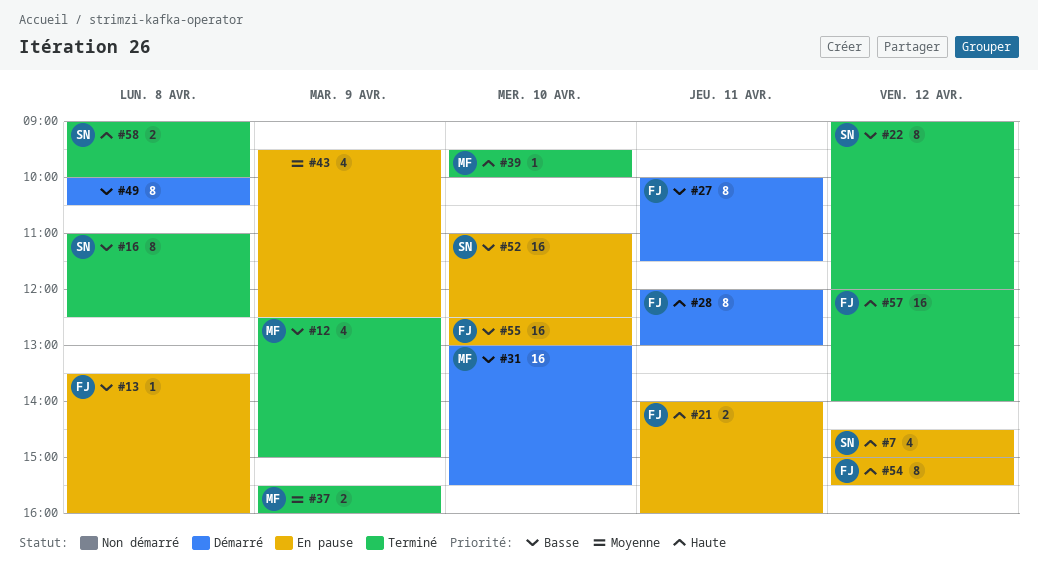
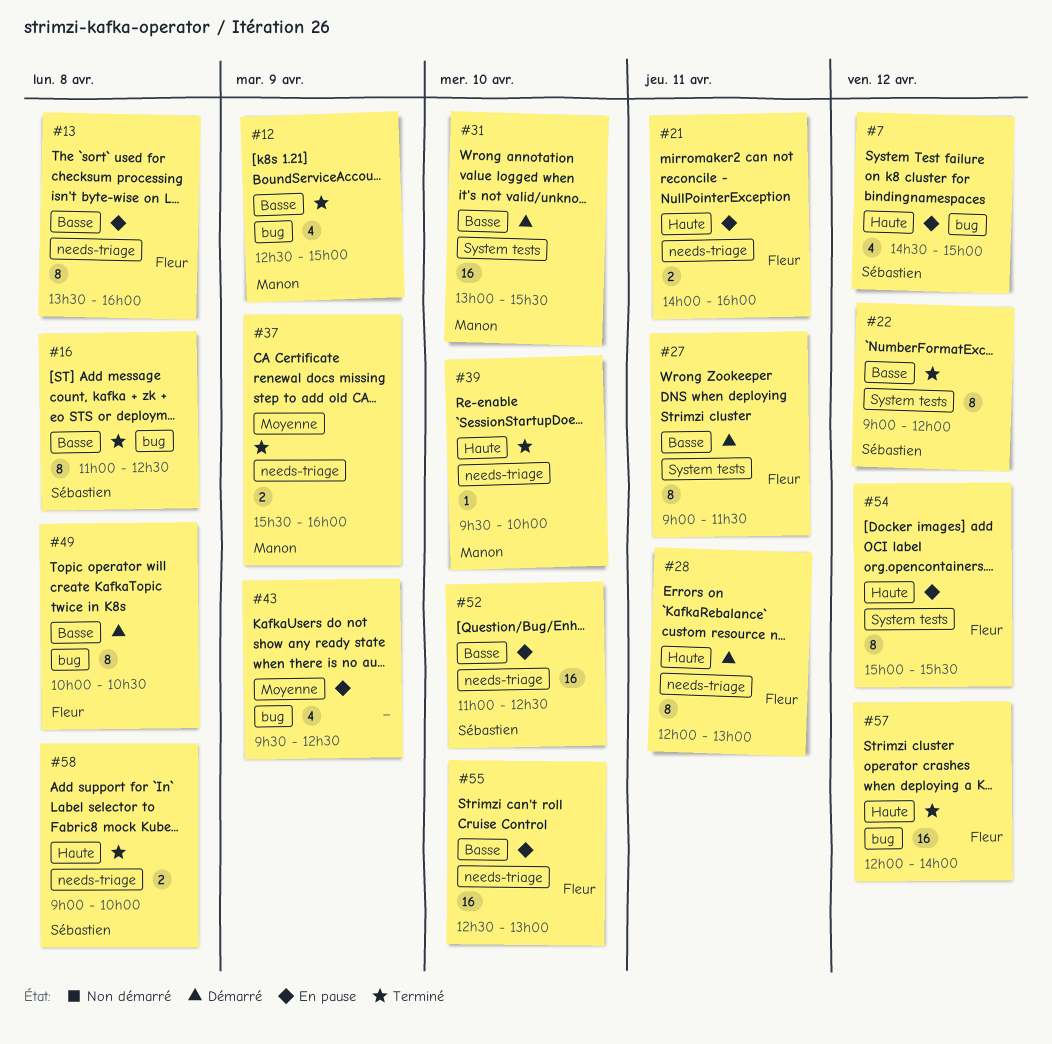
#13, estimate: 1 -> 8
#27, begins: 10:00 -> 09:00
#49, owner: none -> Fleur

